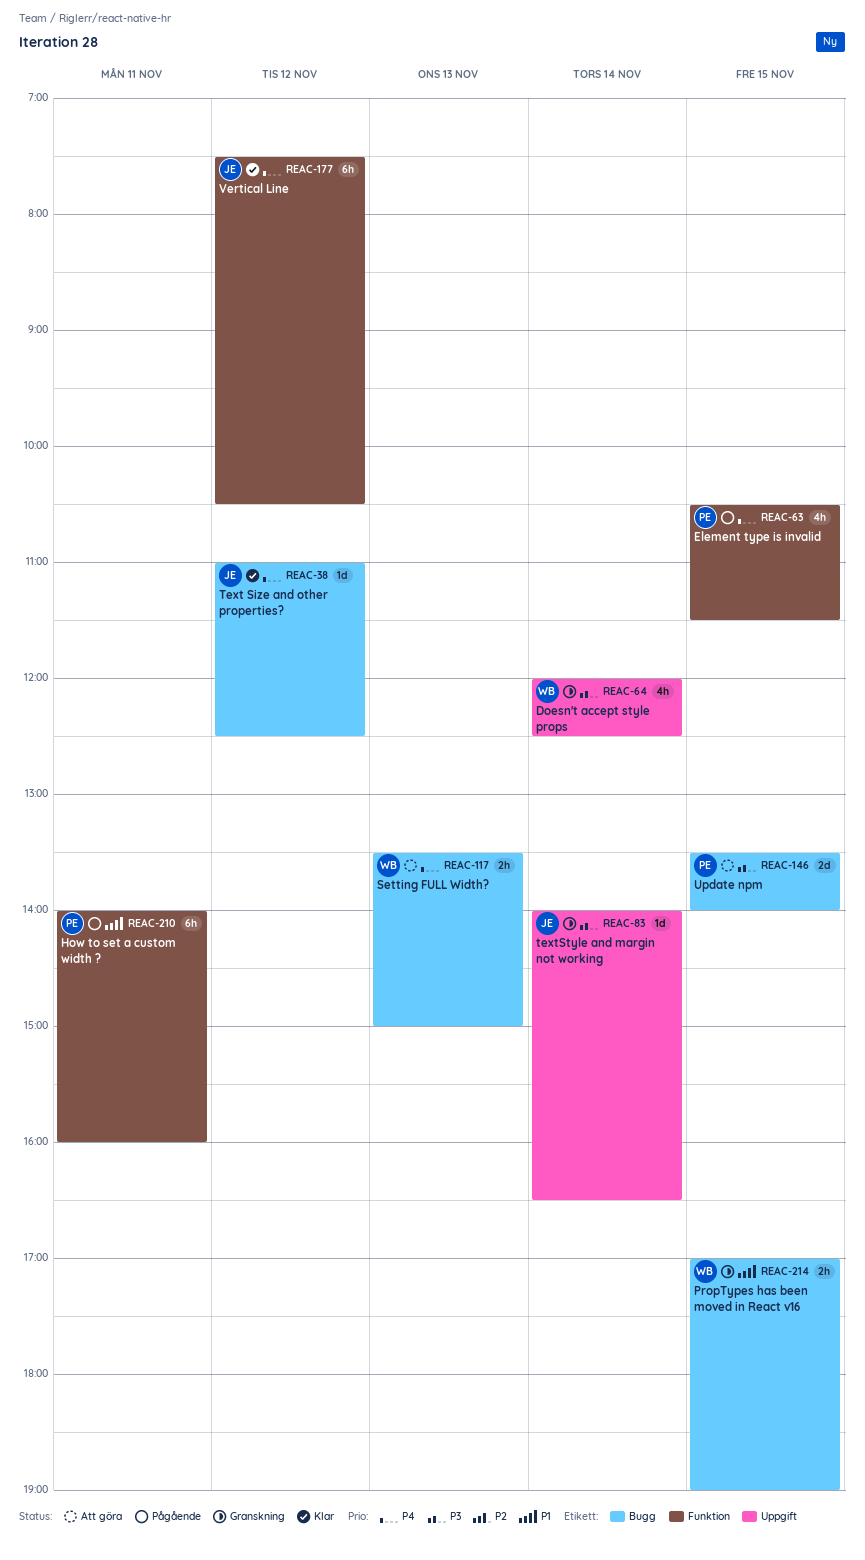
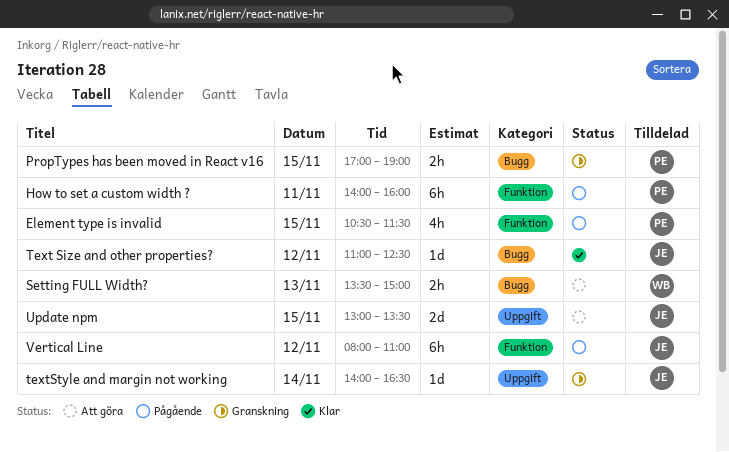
Doesn't accept style props: present -> none
PropTypes has been moved in React v16, owner: WB -> PE
Update npm, owner: PE -> JE
Update npm, label: Bugg -> Uppgift
Update npm, begins: 13:30 -> 13:00
Update npm, ends: 14:00 -> 13:30
Vertical Line, status: Klar -> Pågående
Vertical Line, begins: 07:30 -> 08:00
Vertical Line, ends: 10:30 -> 11:00

